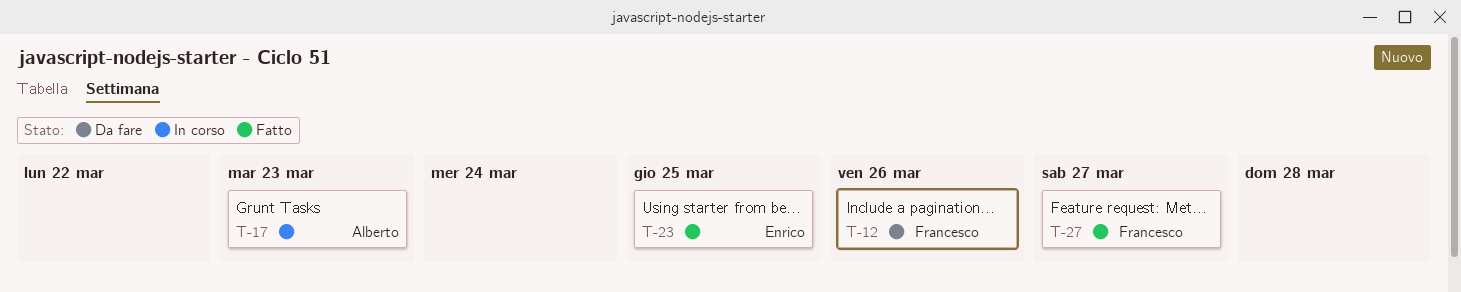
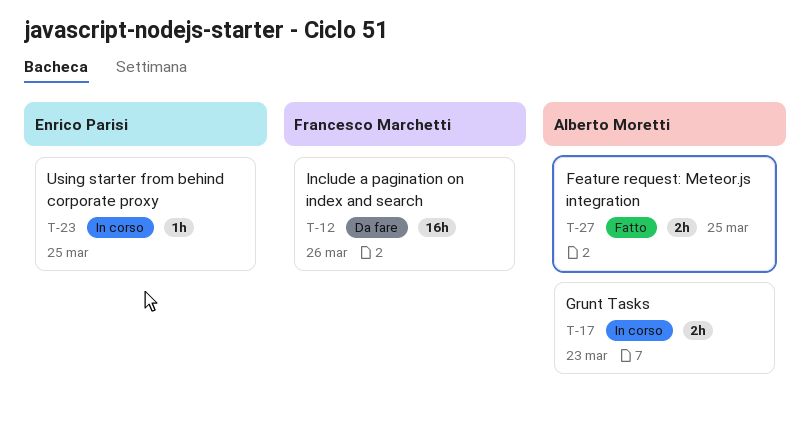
T-23, status: Fatto -> In corso
T-27, owner: Francesco Marchetti -> Alberto Moretti
T-27, due: Mar 27 -> Mar 25

